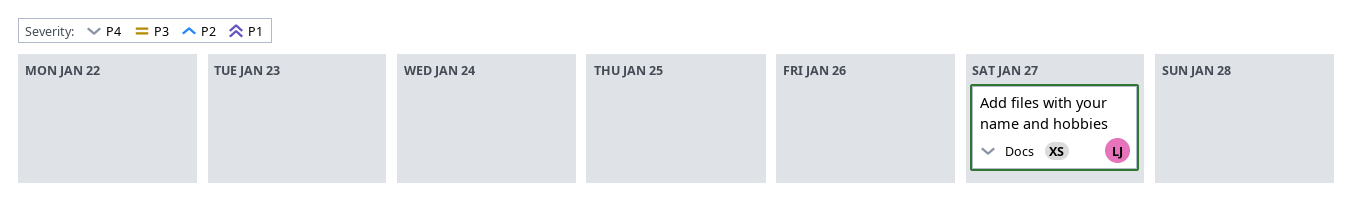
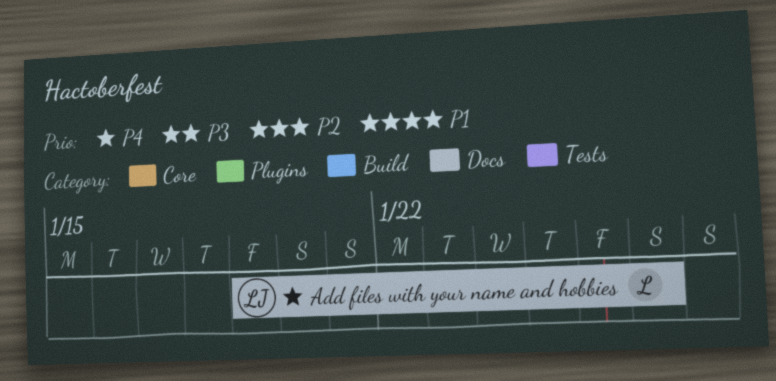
Add files with your name and hobbies, estimate: XS -> L

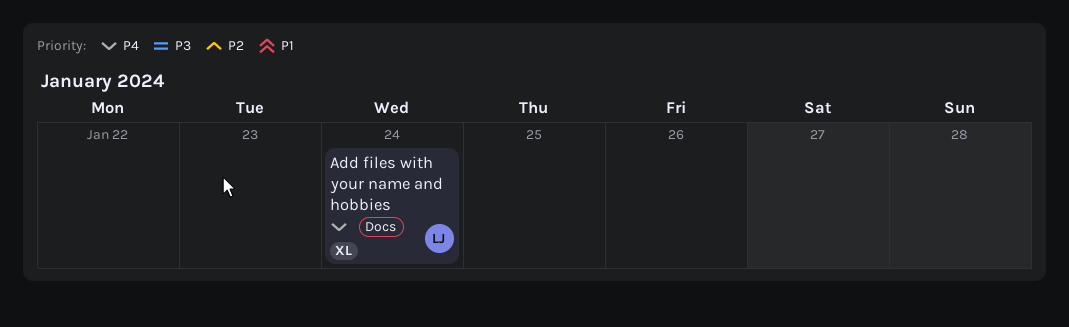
Add files with your name and hobbies, estimate: L -> XL
Add files with your name and hobbies, due: Jan 27 -> Jan 24

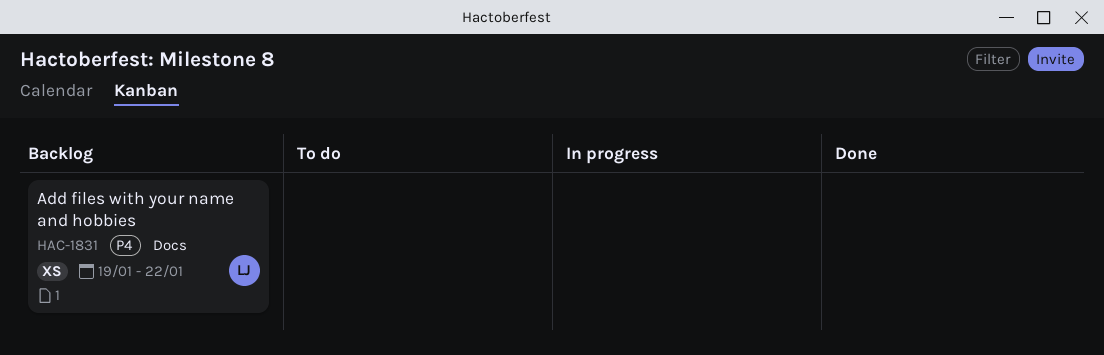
Add files with your name and hobbies, estimate: XL -> XS
Add files with your name and hobbies, due: Jan 24 -> Jan 22

